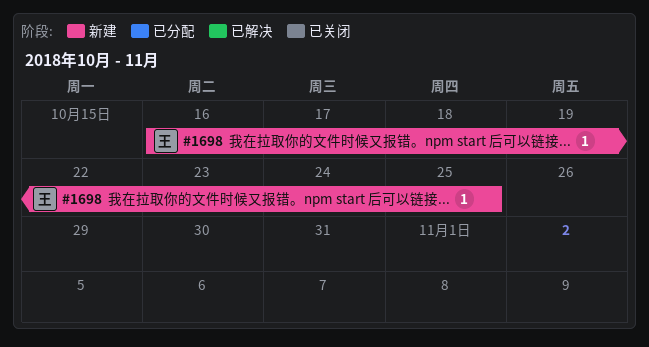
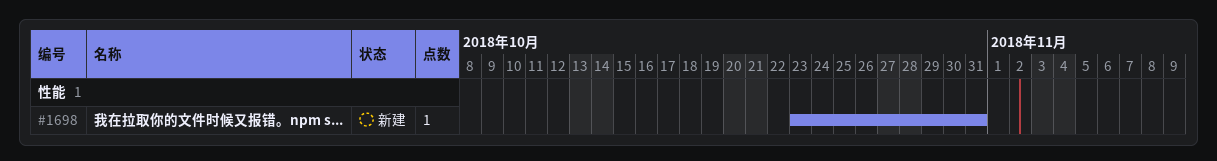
#1698, start: Oct 16 -> Oct 23
#1698, due: Oct 25 -> Oct 31

